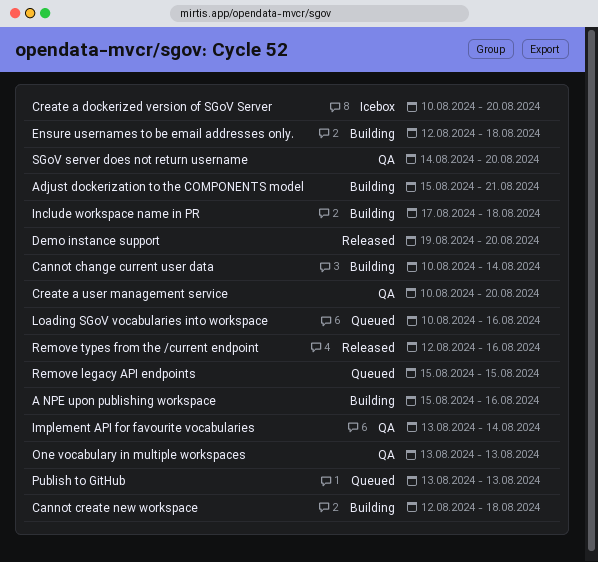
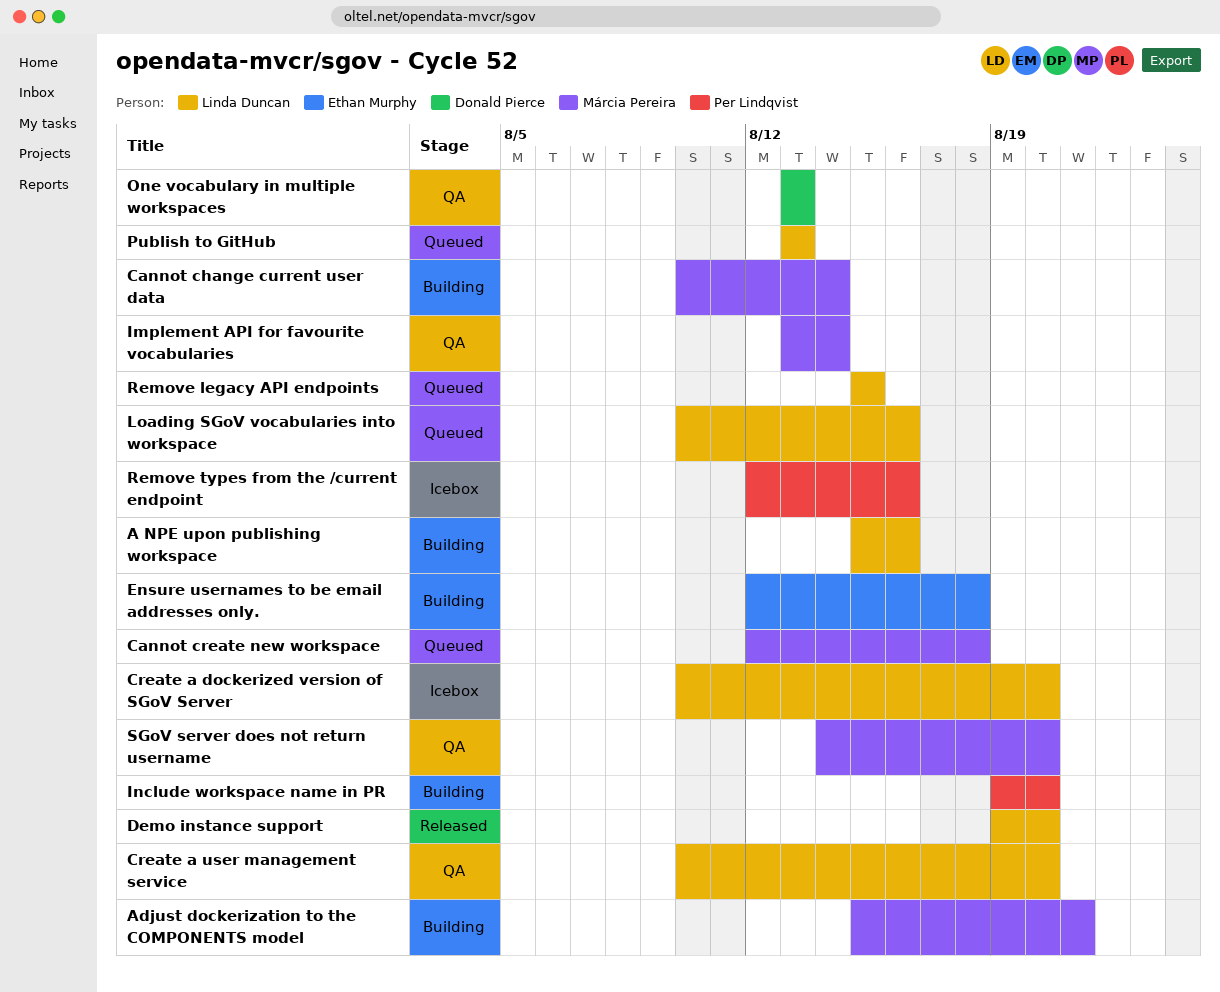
Cannot create new workspace, status: Building -> Queued
Include workspace name in PR, start: Aug 17 -> Aug 19
Include workspace name in PR, due: Aug 18 -> Aug 20
Remove types from the /current endpoint, status: Released -> Icebox

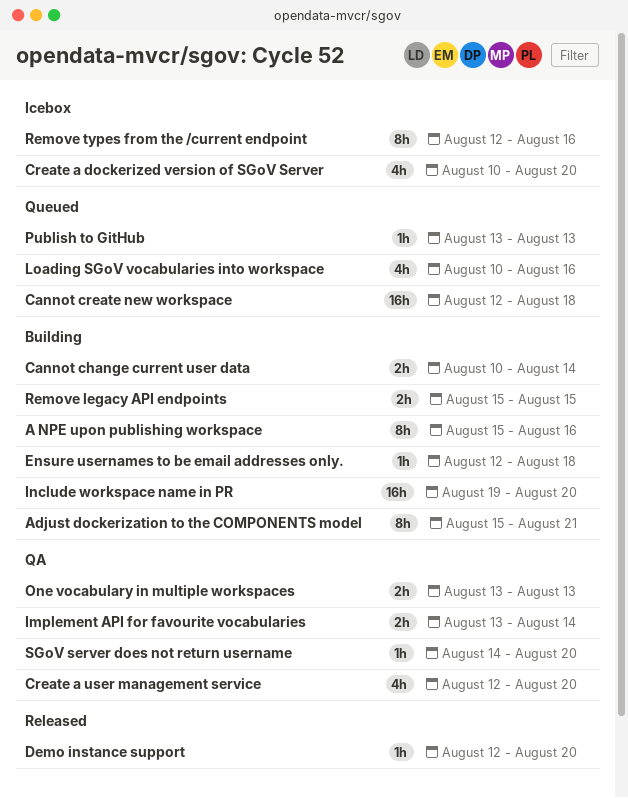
Create a user management service, start: Aug 10 -> Aug 12
Demo instance support, start: Aug 19 -> Aug 12
Remove legacy API endpoints, status: Queued -> Building

